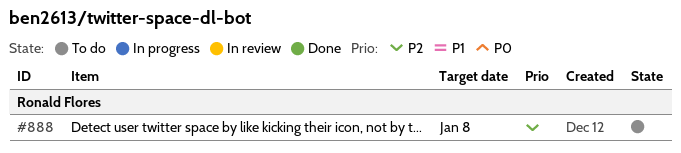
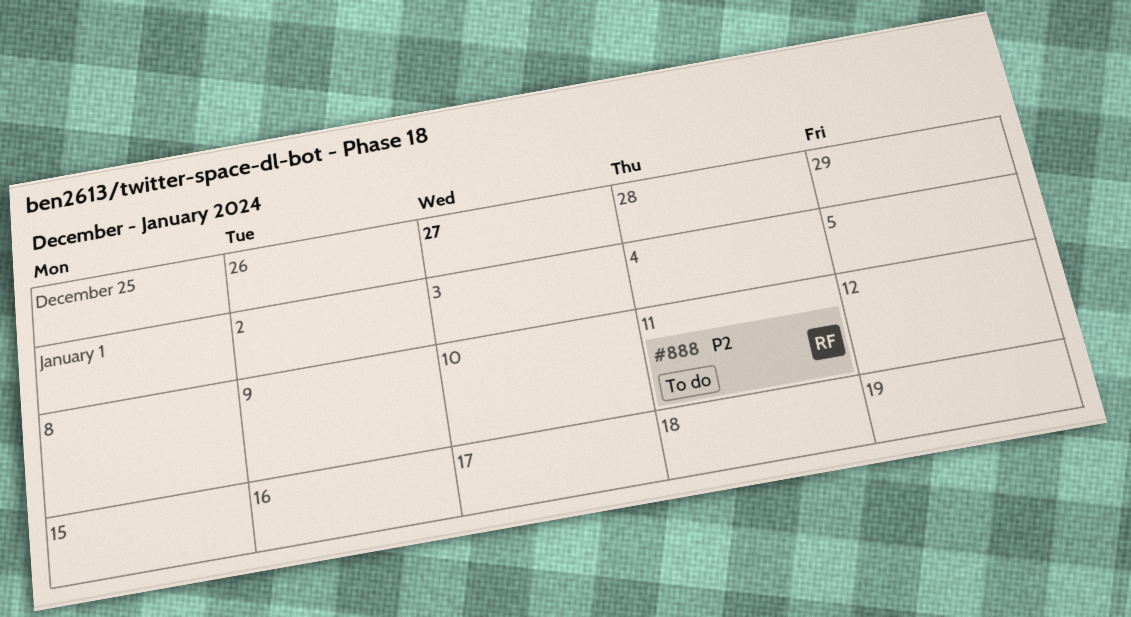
#888, due: Jan 8 -> Jan 11

